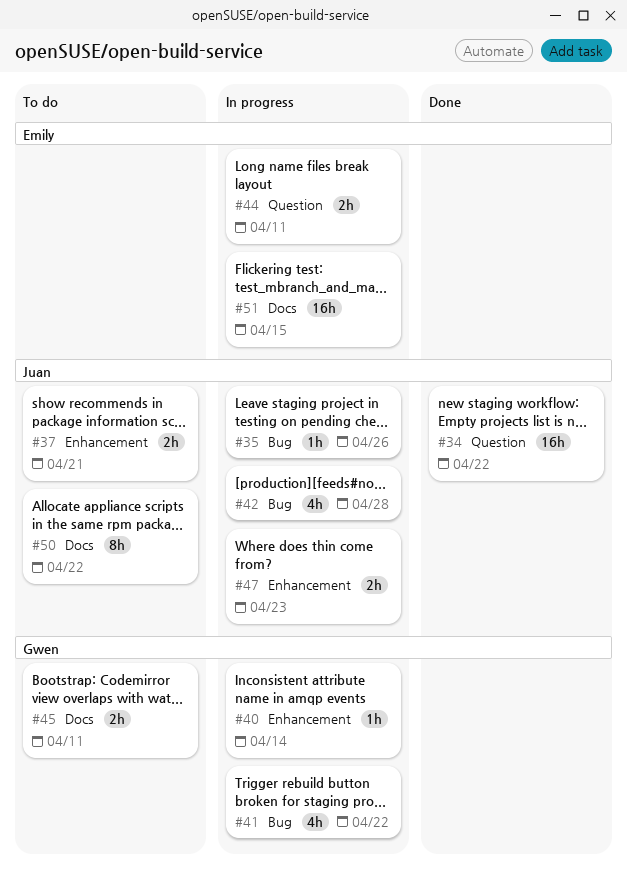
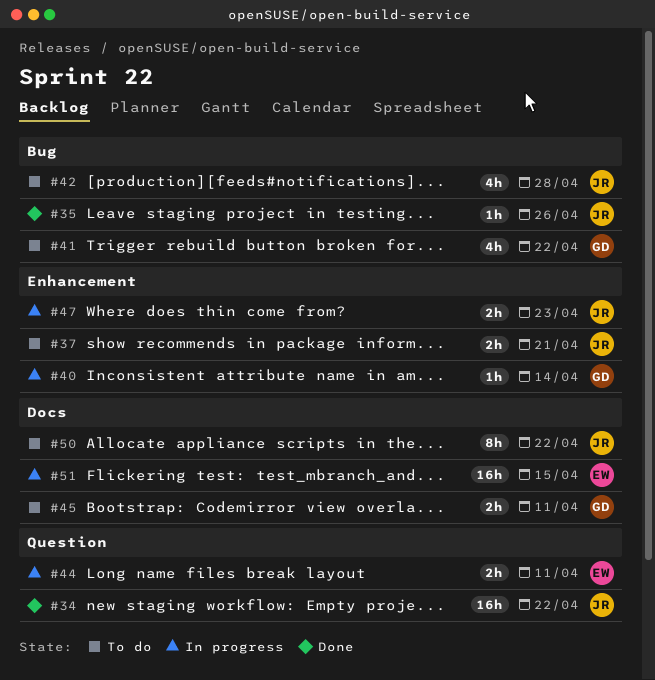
#35, status: In progress -> Done
#41, status: In progress -> To do
#42, status: In progress -> To do

